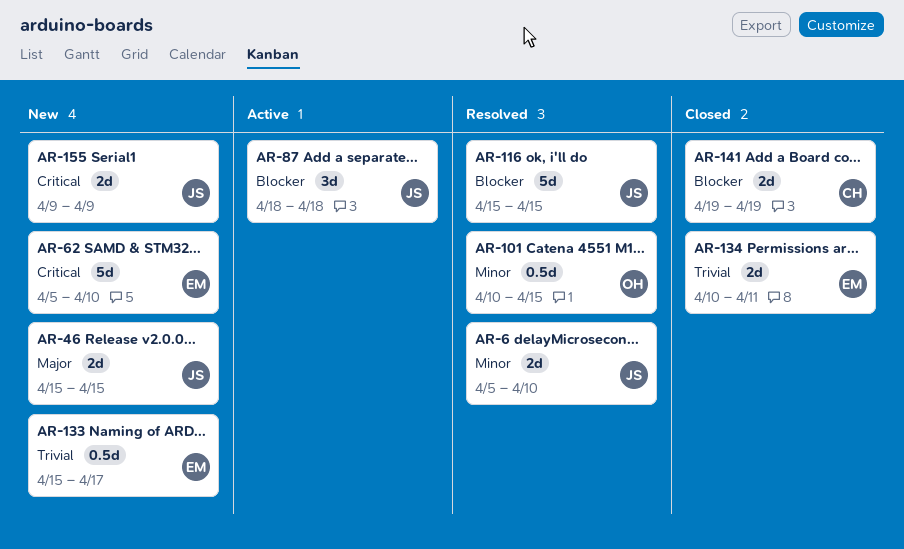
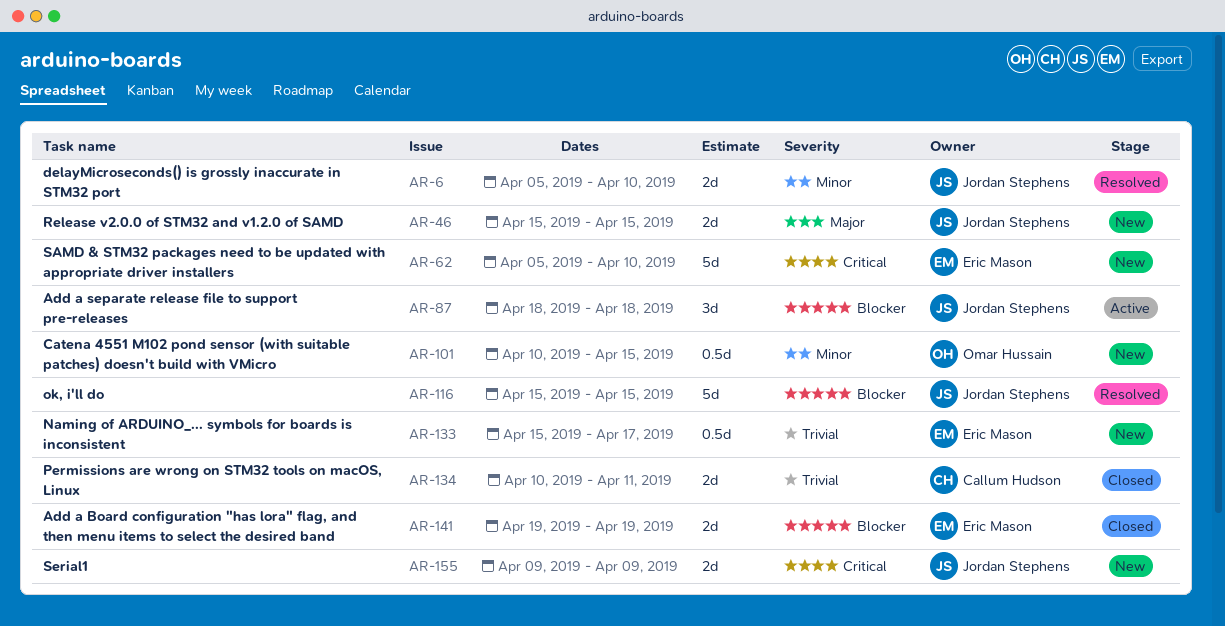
AR-101, status: Resolved -> New
AR-134, owner: Eric Mason -> Callum Hudson
AR-141, owner: Callum Hudson -> Eric Mason

